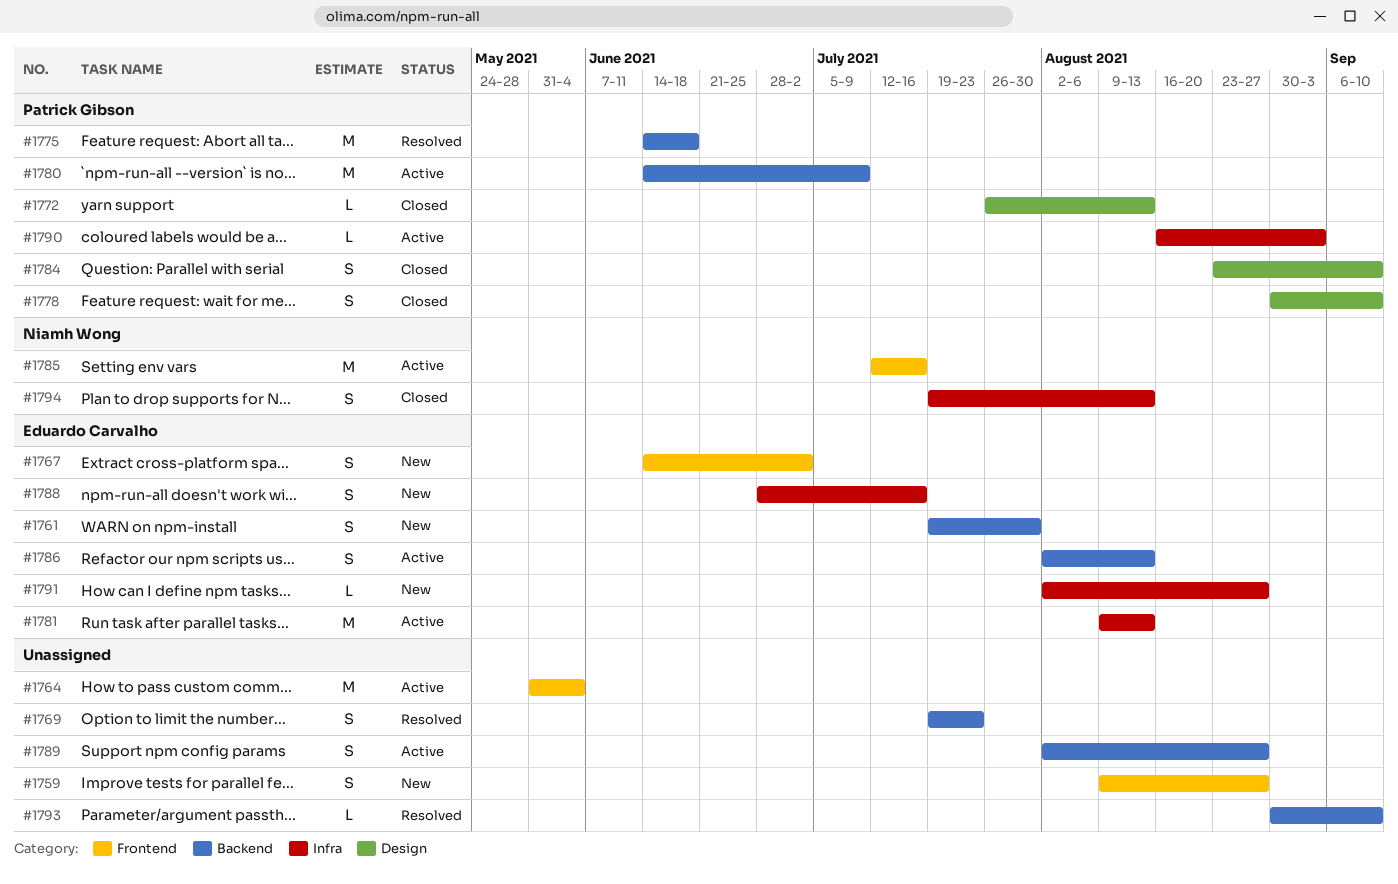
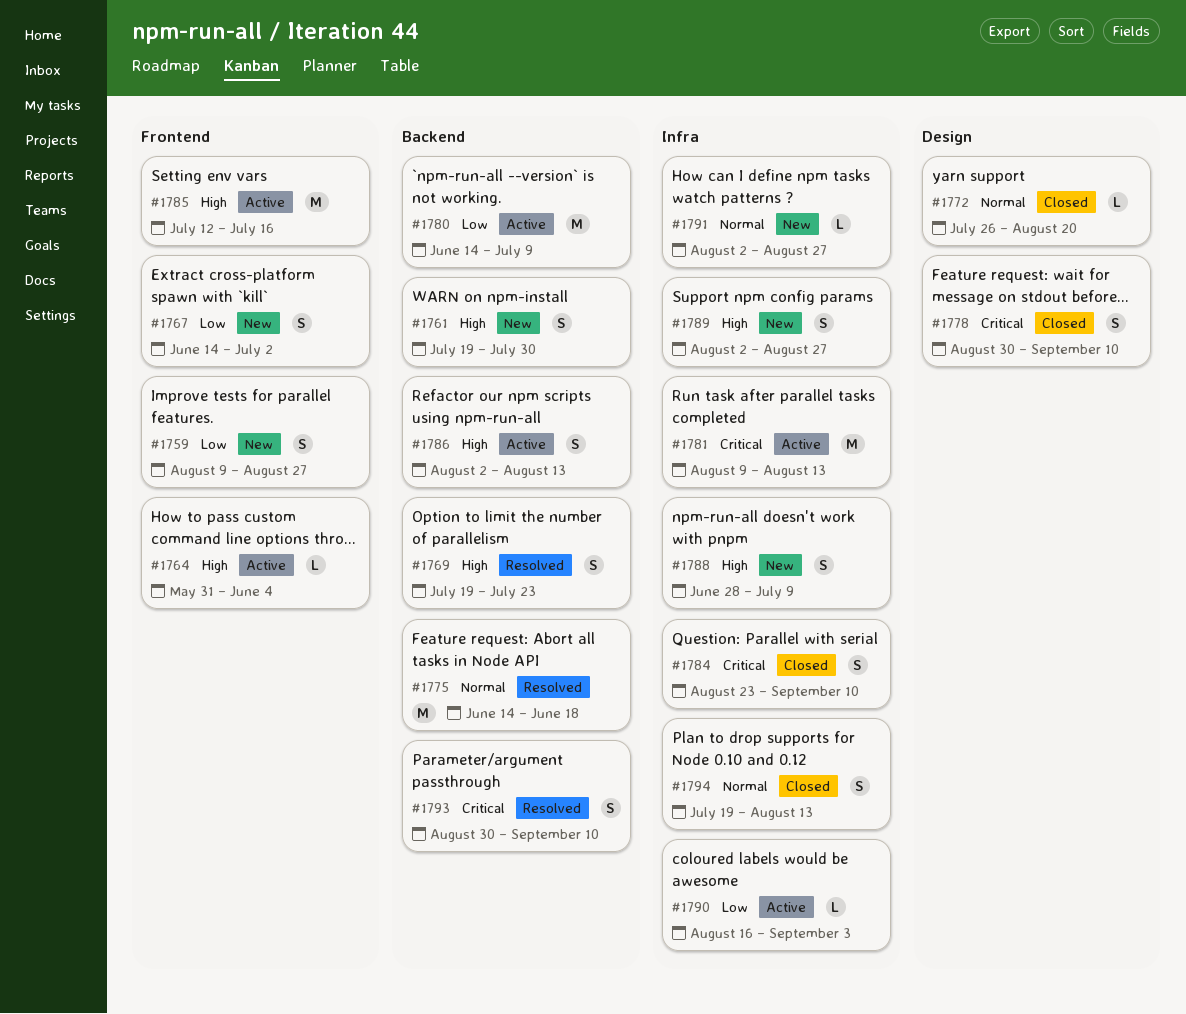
#1764, estimate: M -> L
#1772, due: Aug 13 -> Aug 20
#1784, label: Design -> Infra
#1788, due: Jul 16 -> Jul 9
#1789, status: Active -> New
#1789, label: Backend -> Infra
#1793, estimate: L -> S

